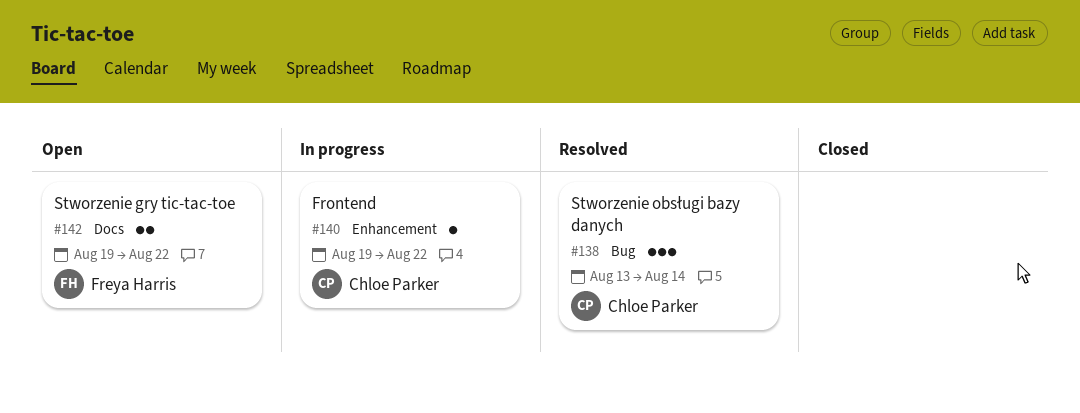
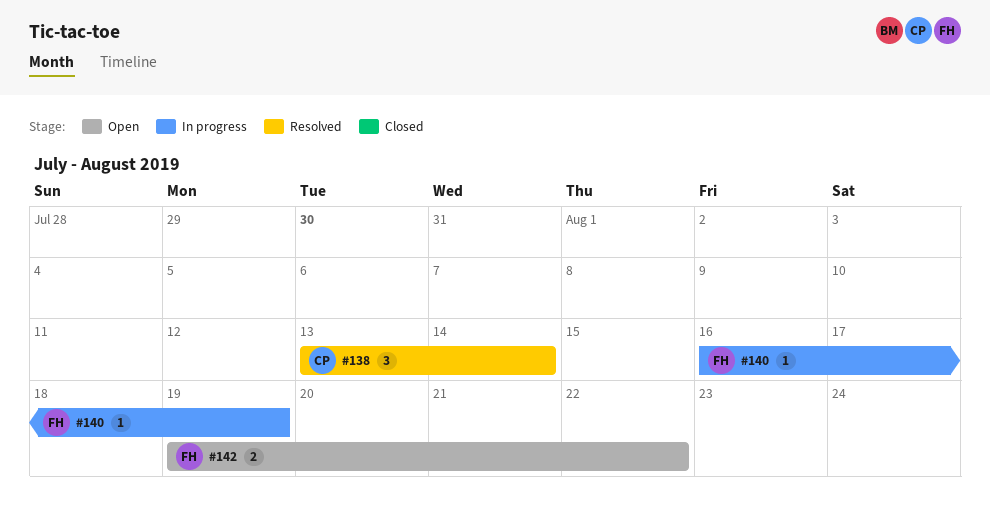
#140, owner: Chloe Parker -> Freya Harris
#140, start: Aug 19 -> Aug 16
#140, due: Aug 22 -> Aug 19

